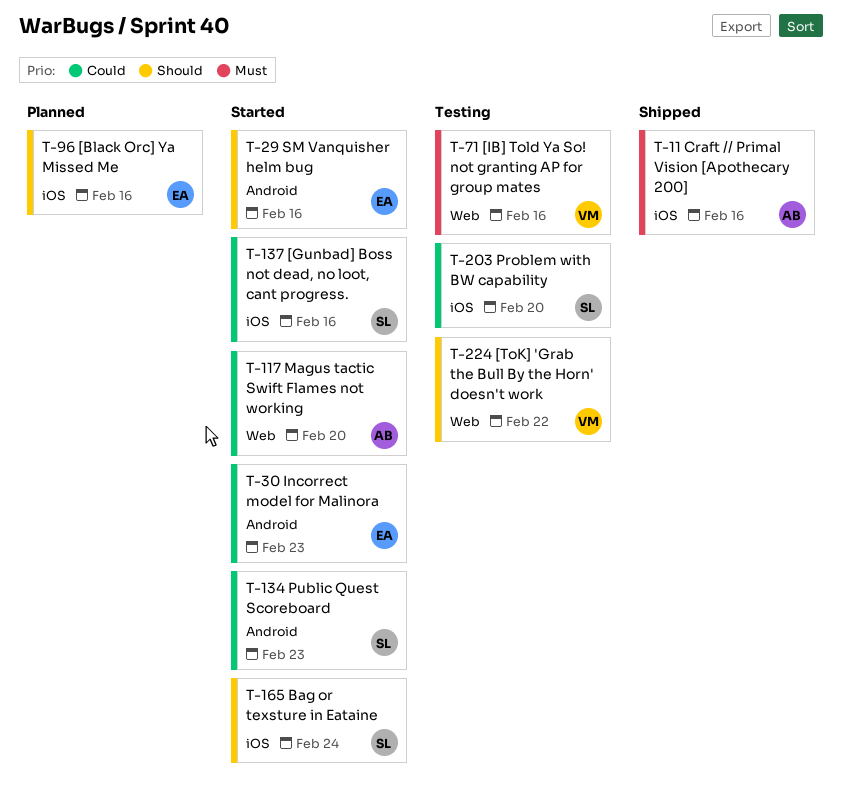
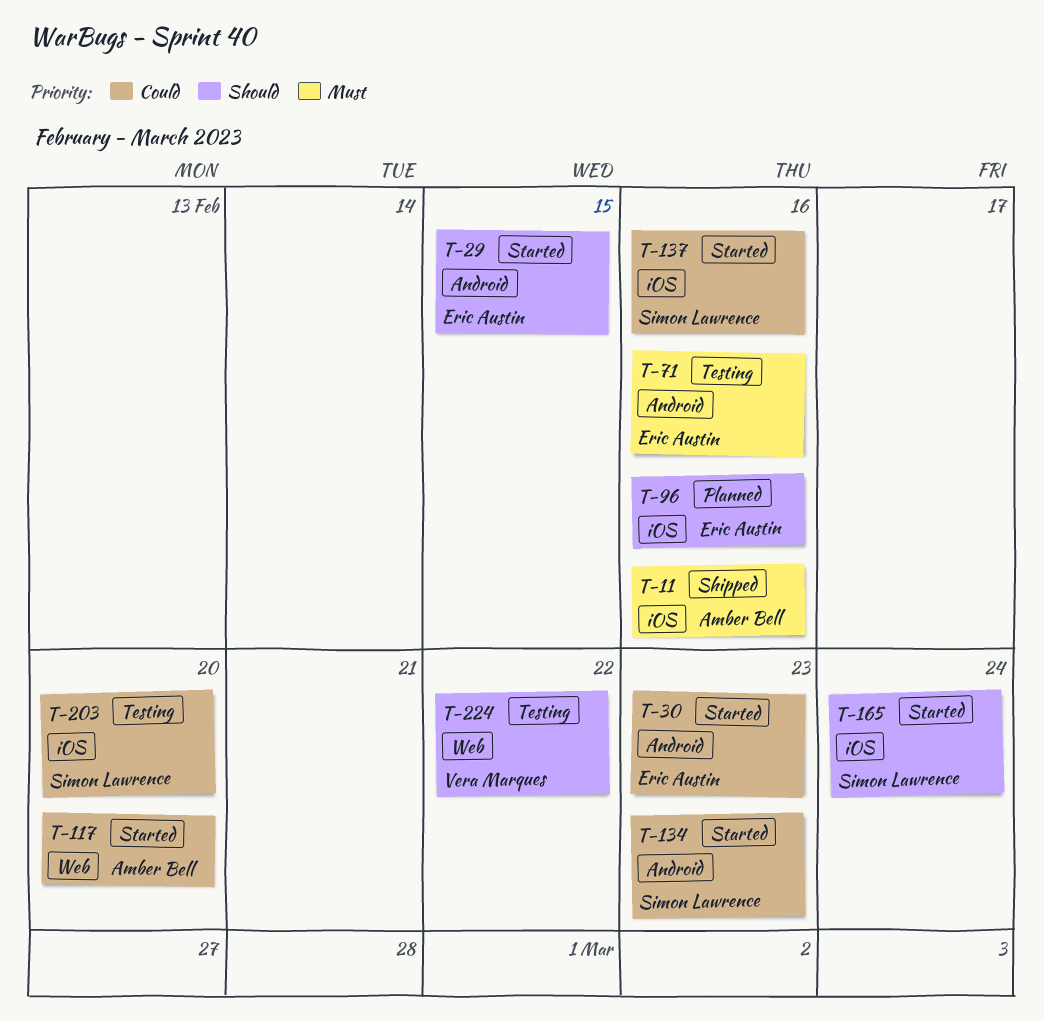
T-29, due: Feb 16 -> Feb 15
T-71, owner: Vera Marques -> Eric Austin
T-71, label: Web -> Android

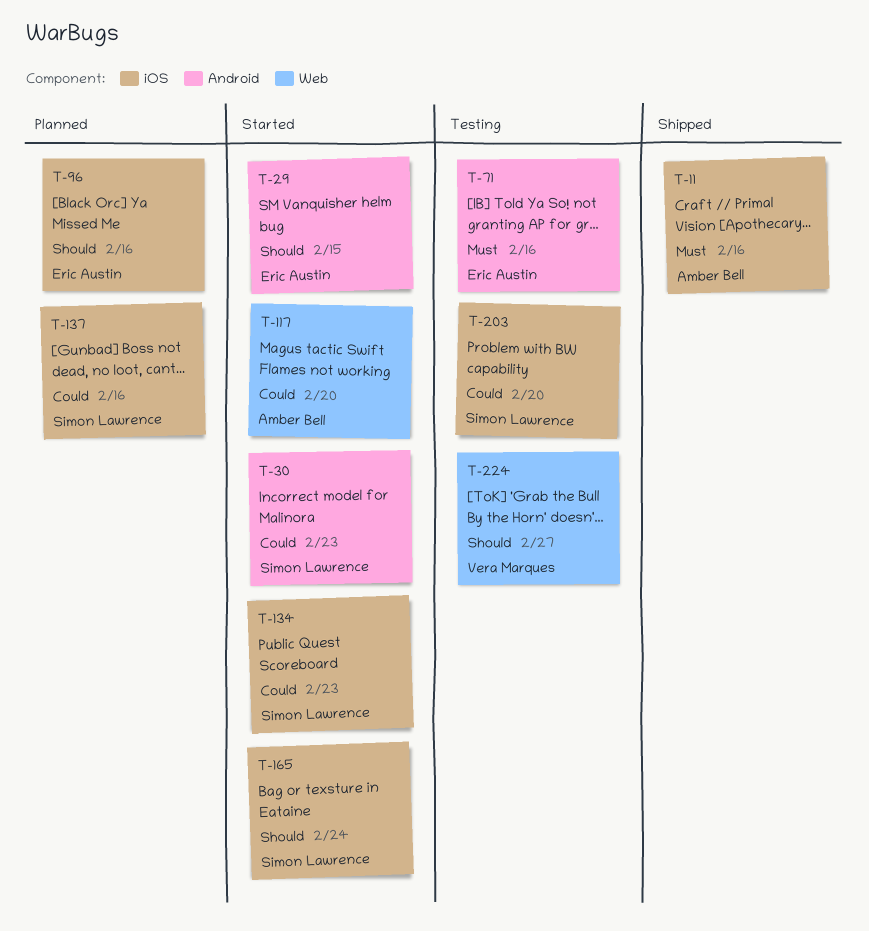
T-30, owner: Eric Austin -> Simon Lawrence
T-134, label: Android -> iOS
T-137, status: Started -> Planned
T-224, due: Feb 22 -> Feb 27

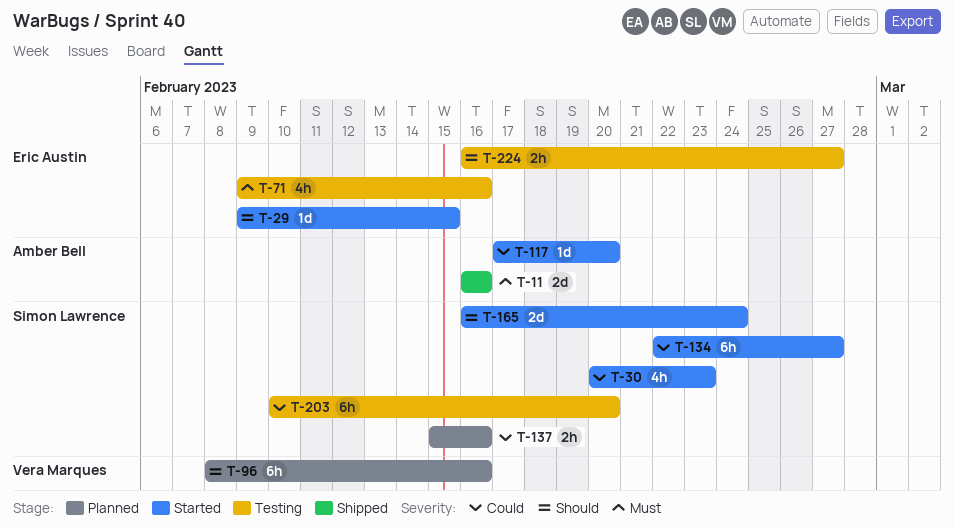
T-96, owner: Eric Austin -> Vera Marques
T-134, due: Feb 23 -> Feb 27
T-224, owner: Vera Marques -> Eric Austin

